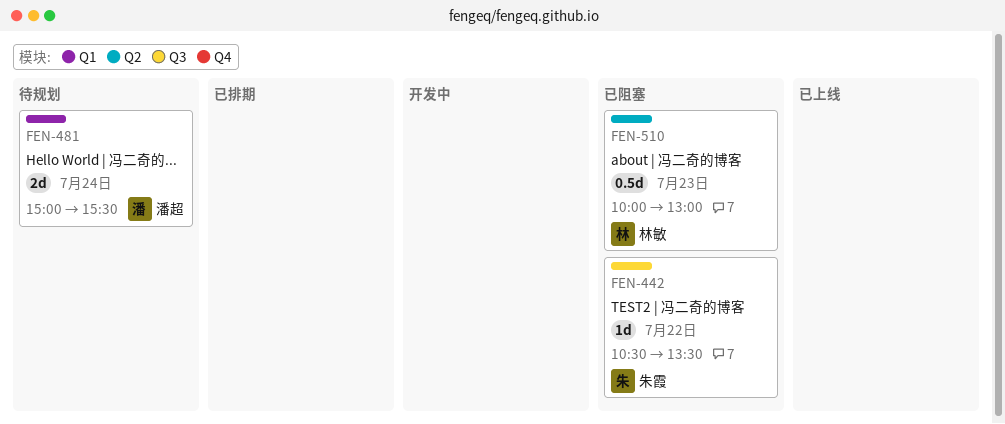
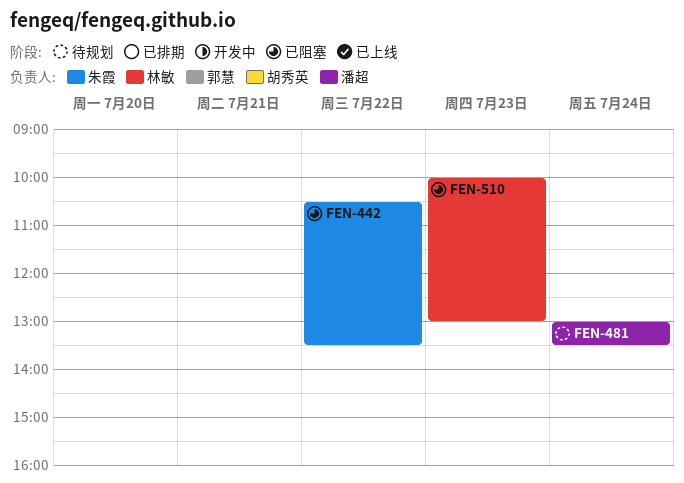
FEN-481, begins: 15:00 -> 13:00
FEN-481, ends: 15:30 -> 13:30

